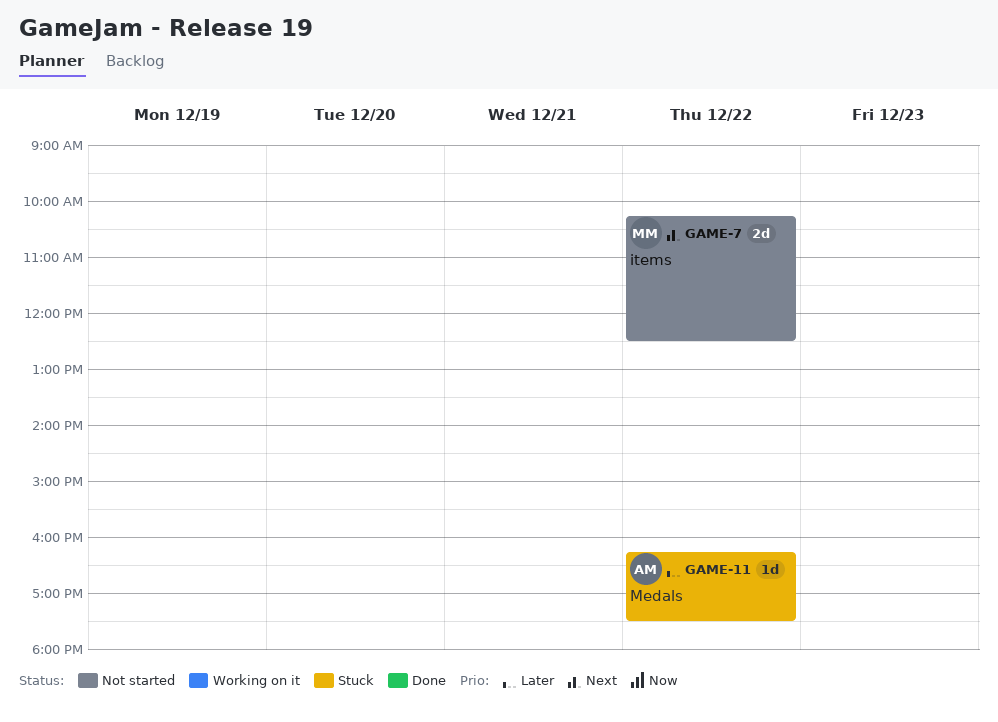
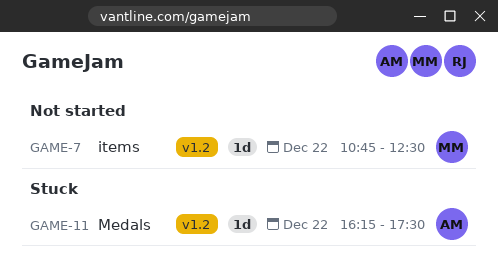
GAME-7, estimate: 2d -> 1d
GAME-7, begins: 10:15 -> 10:45

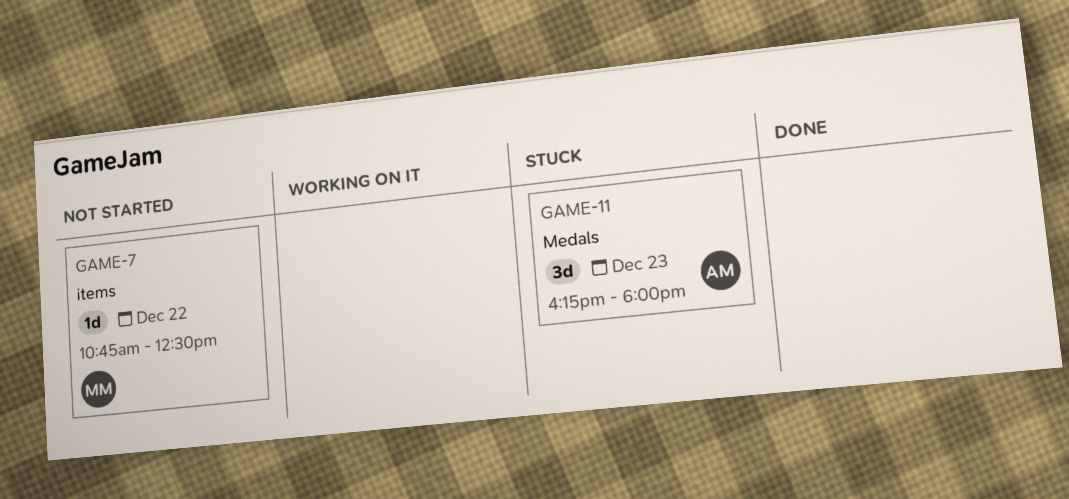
GAME-11, estimate: 1d -> 3d
GAME-11, day: Dec 22 -> Dec 23
GAME-11, ends: 17:30 -> 18:00

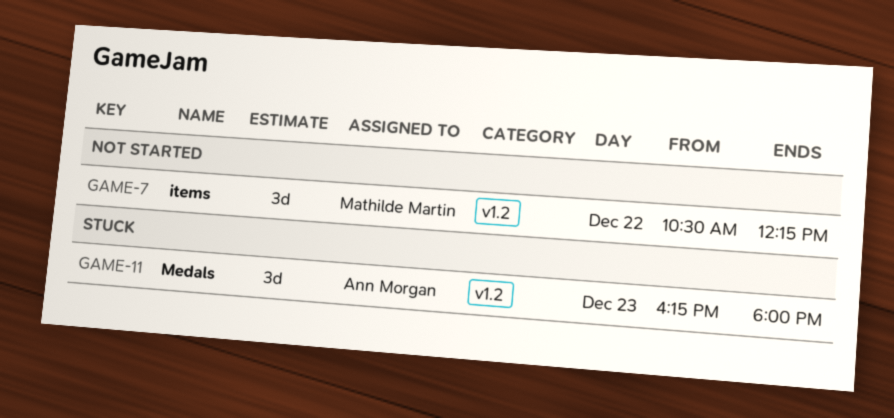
GAME-7, estimate: 1d -> 3d
GAME-7, begins: 10:45 -> 10:30
GAME-7, ends: 12:30 -> 12:15

